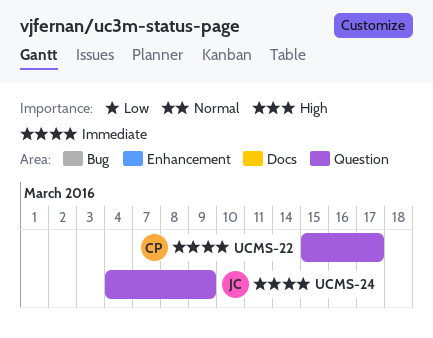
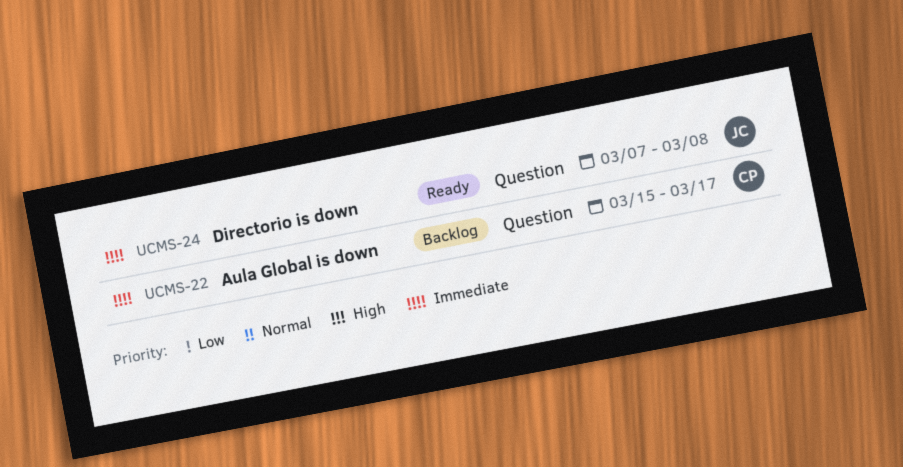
UCMS-24, start: Mar 4 -> Mar 7
UCMS-24, due: Mar 9 -> Mar 8

